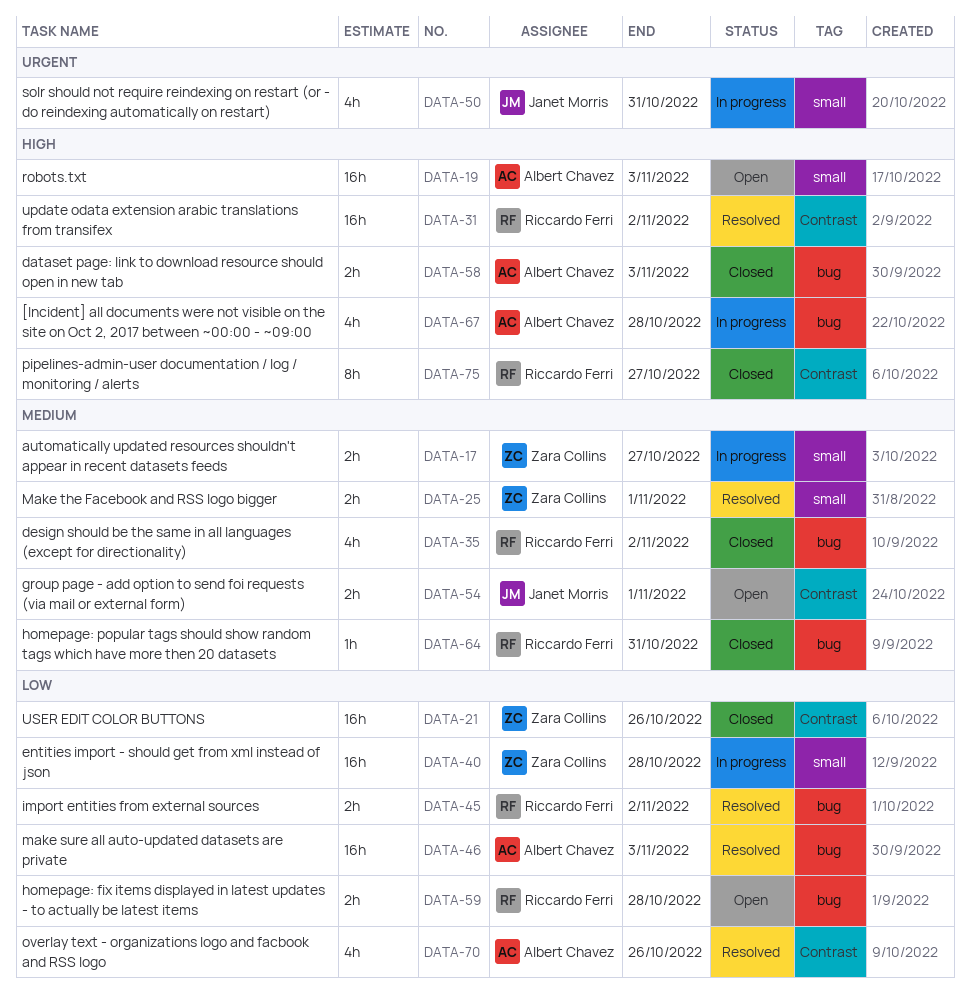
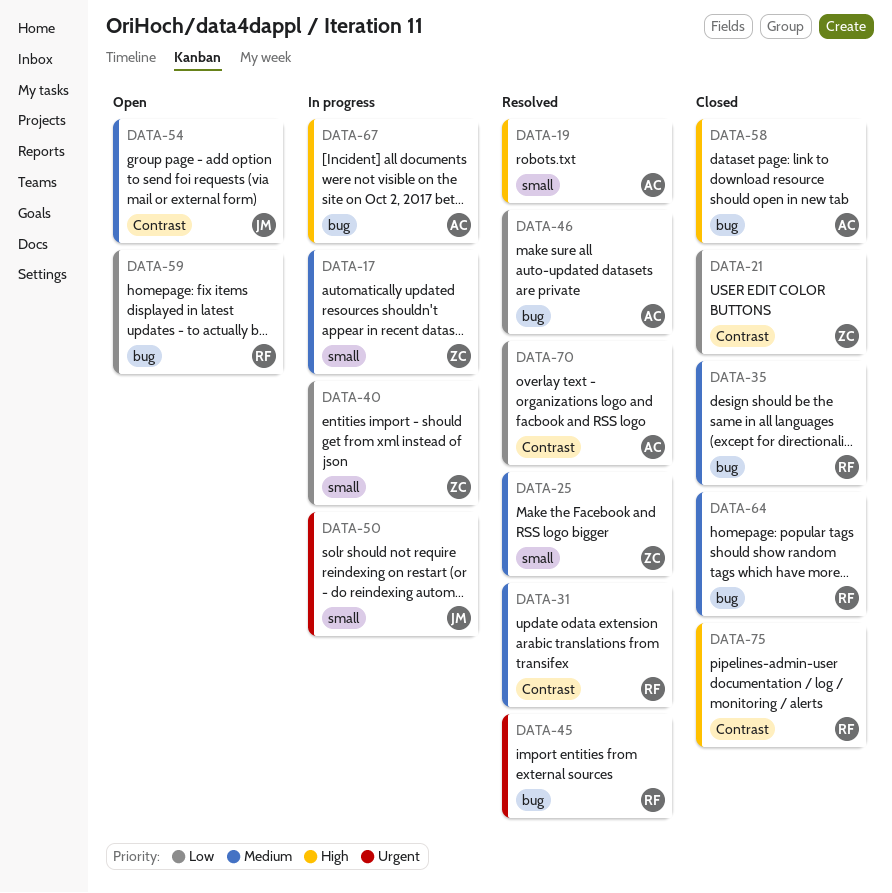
DATA-19, status: Open -> Resolved
DATA-31, priority: High -> Medium
DATA-45, priority: Low -> Urgent

